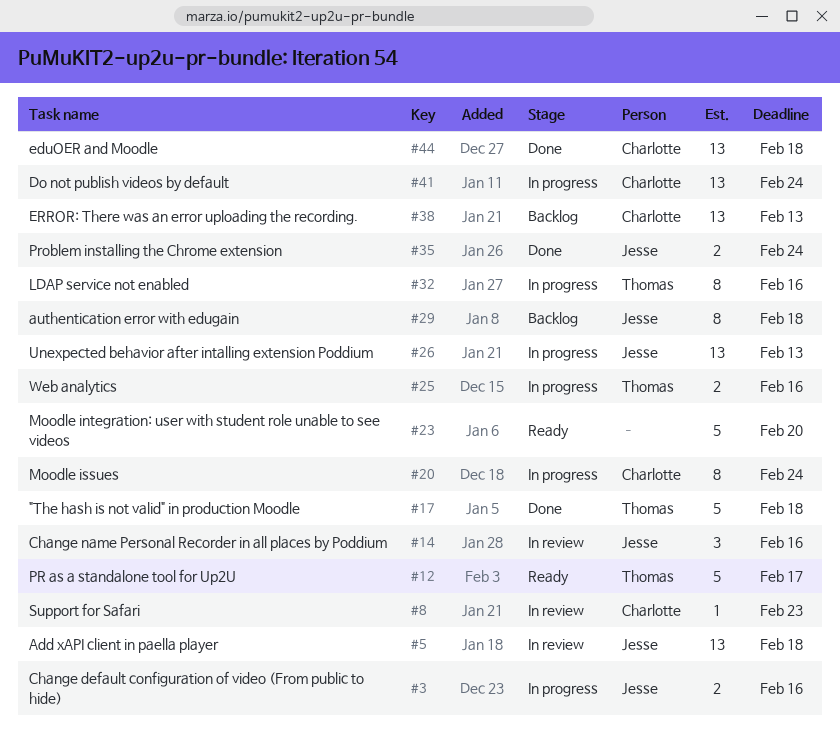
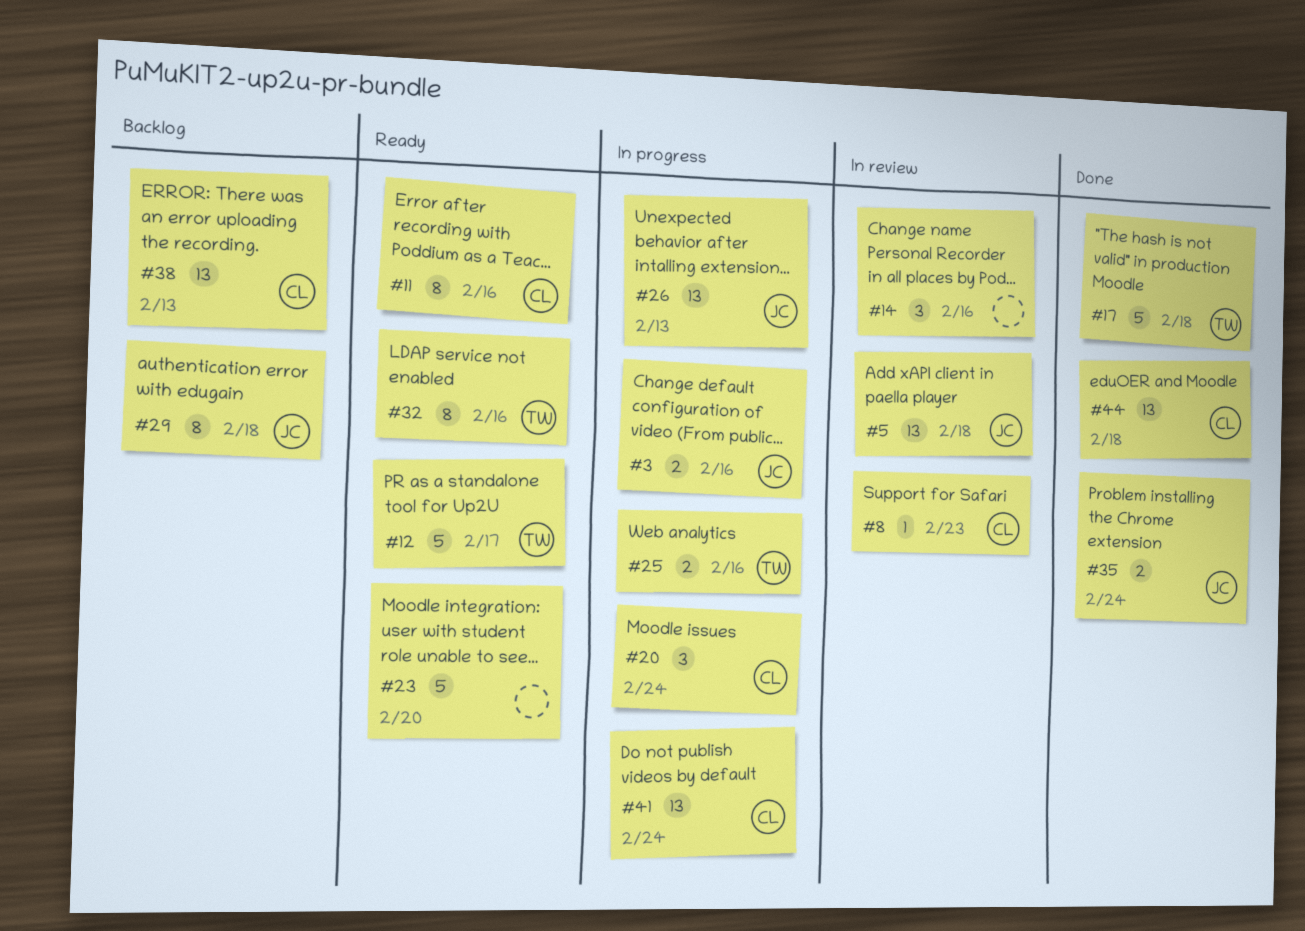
#11: none -> present
#14, owner: Jesse -> none
#20, estimate: 8 -> 3
#32, status: In progress -> Ready

